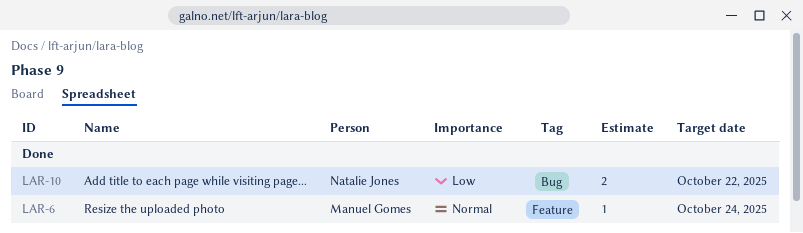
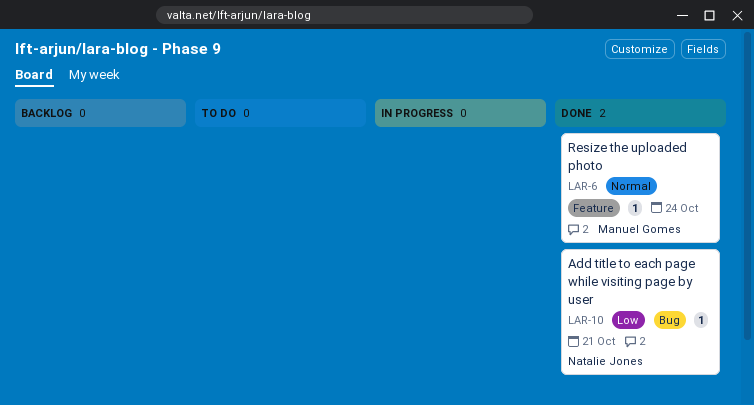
LAR-10, estimate: 2 -> 1
LAR-10, due: Oct 22 -> Oct 21

